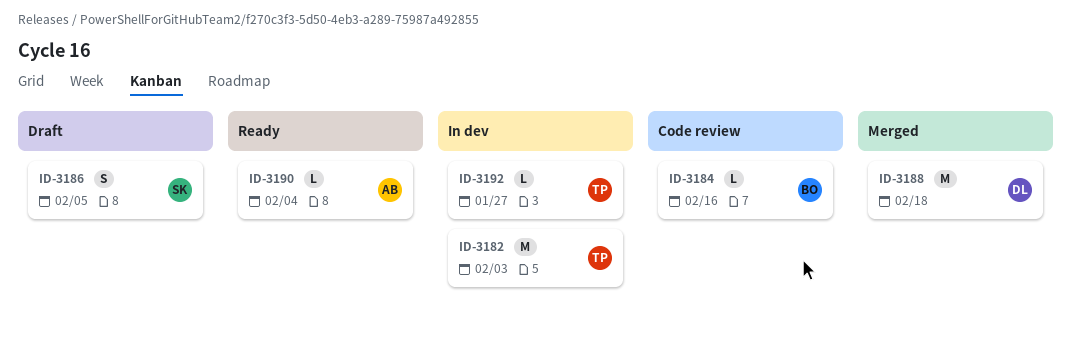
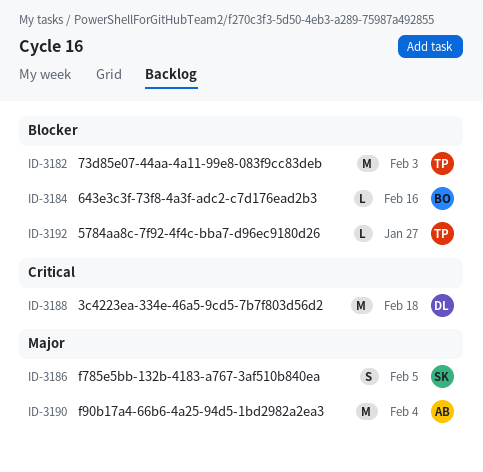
ID-3190, estimate: L -> M

